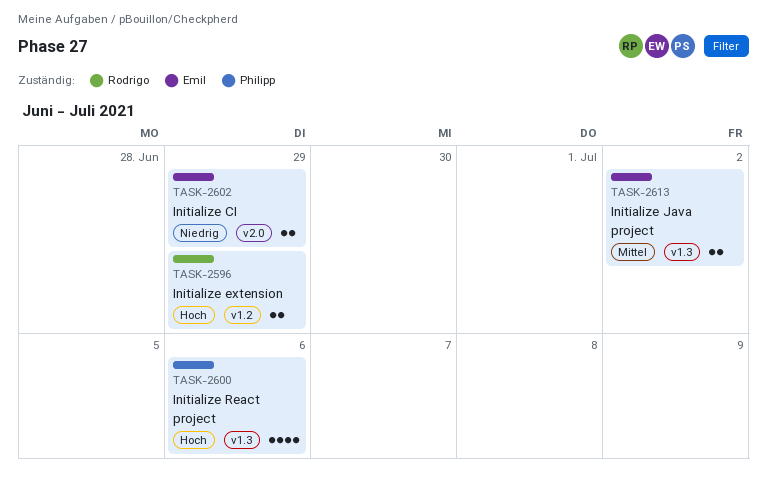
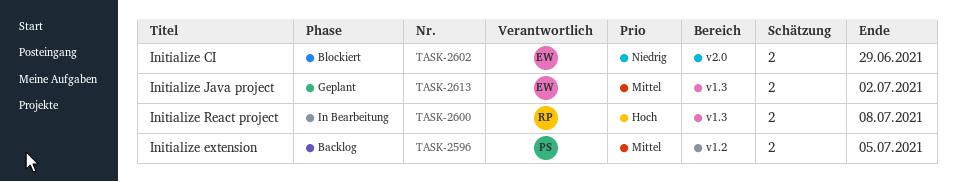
TASK-2596, owner: Rodrigo -> Philipp
TASK-2596, priority: Hoch -> Mittel
TASK-2596, due: Jun 29 -> Jul 5
TASK-2600, owner: Philipp -> Rodrigo
TASK-2600, estimate: 4 -> 2
TASK-2600, due: Jul 6 -> Jul 8

